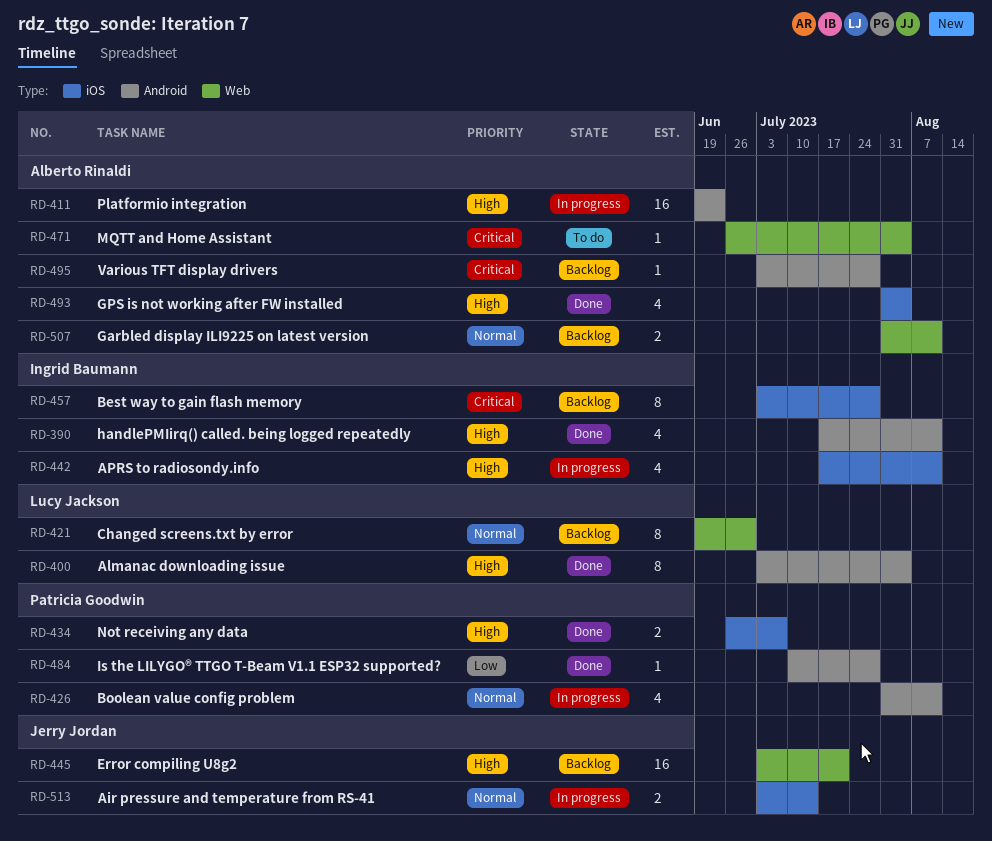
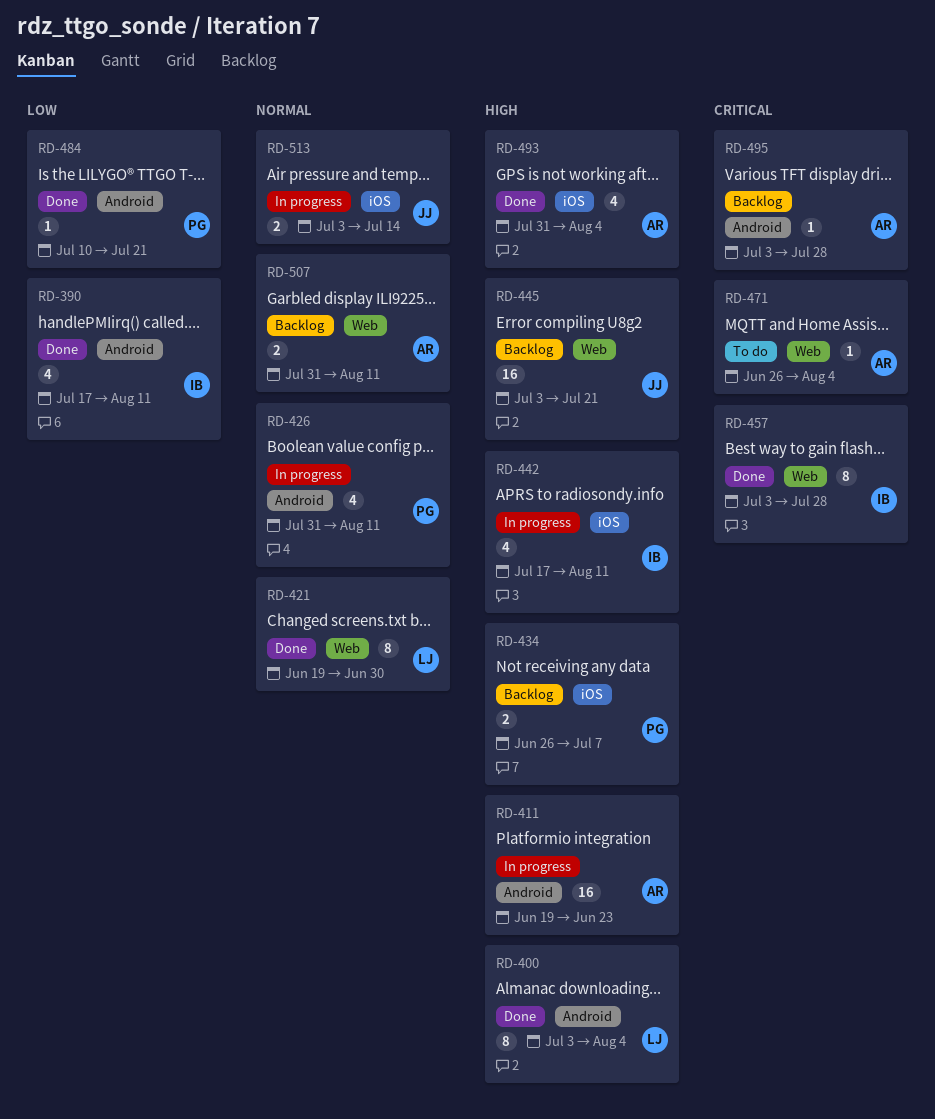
RD-390, priority: High -> Low
RD-421, status: Backlog -> Done
RD-434, status: Done -> Backlog
RD-457, status: Backlog -> Done
RD-457, label: iOS -> Web
RD-484, due: Jul 28 -> Jul 21

